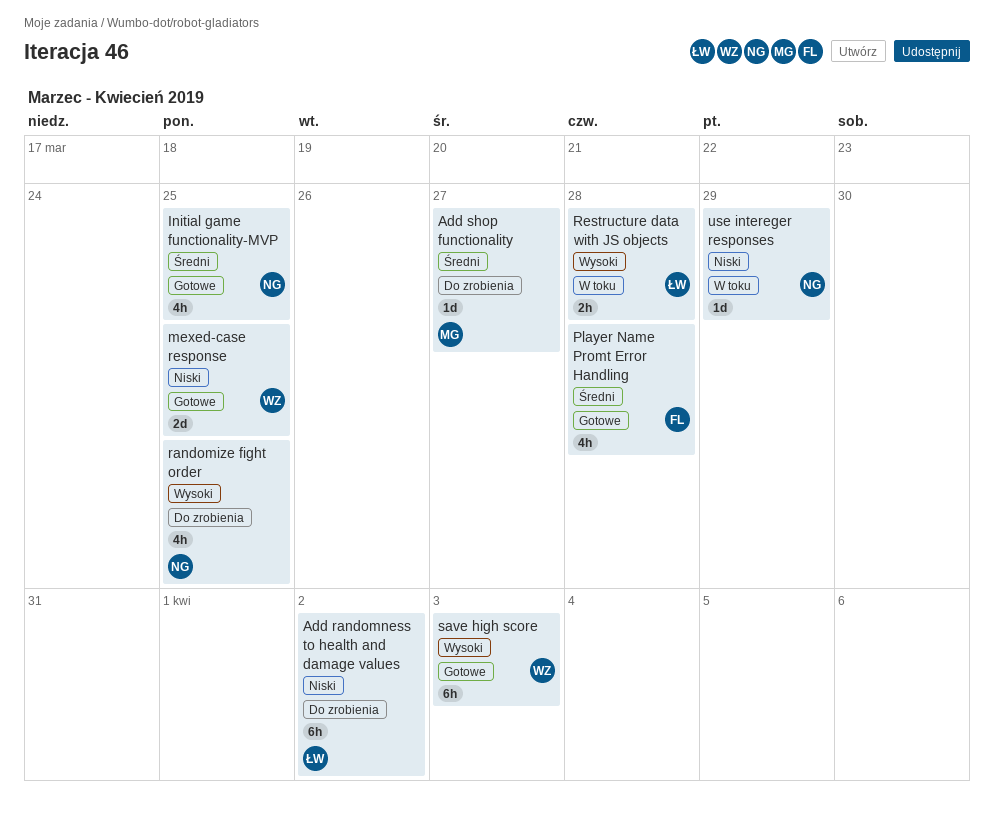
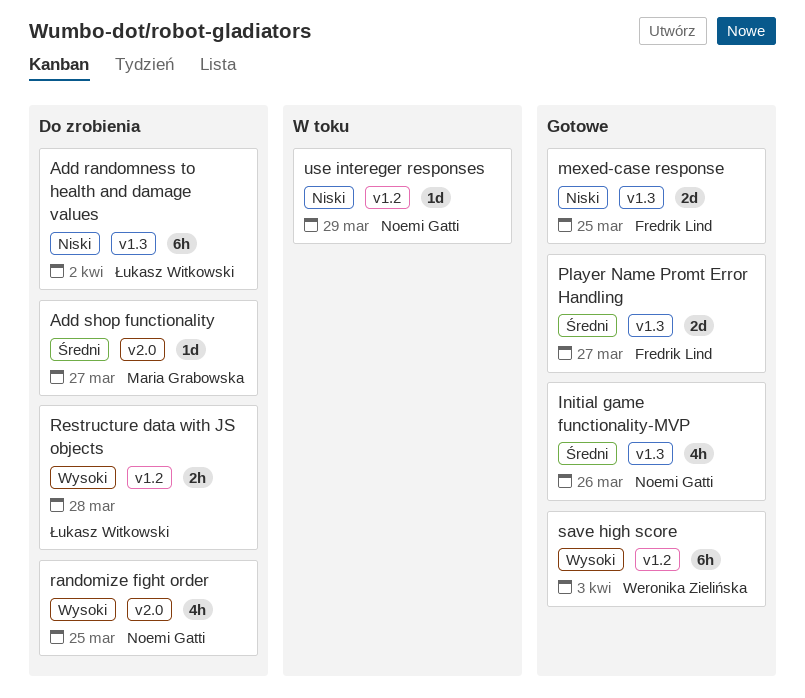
Initial game functionality-MVP, due: Mar 25 -> Mar 26
mexed-case response, owner: Weronika Zielińska -> Fredrik Lind
Player Name Promt Error Handling, estimate: 4h -> 2d
Player Name Promt Error Handling, due: Mar 28 -> Mar 27
Restructure data with JS objects, status: W toku -> Do zrobienia

